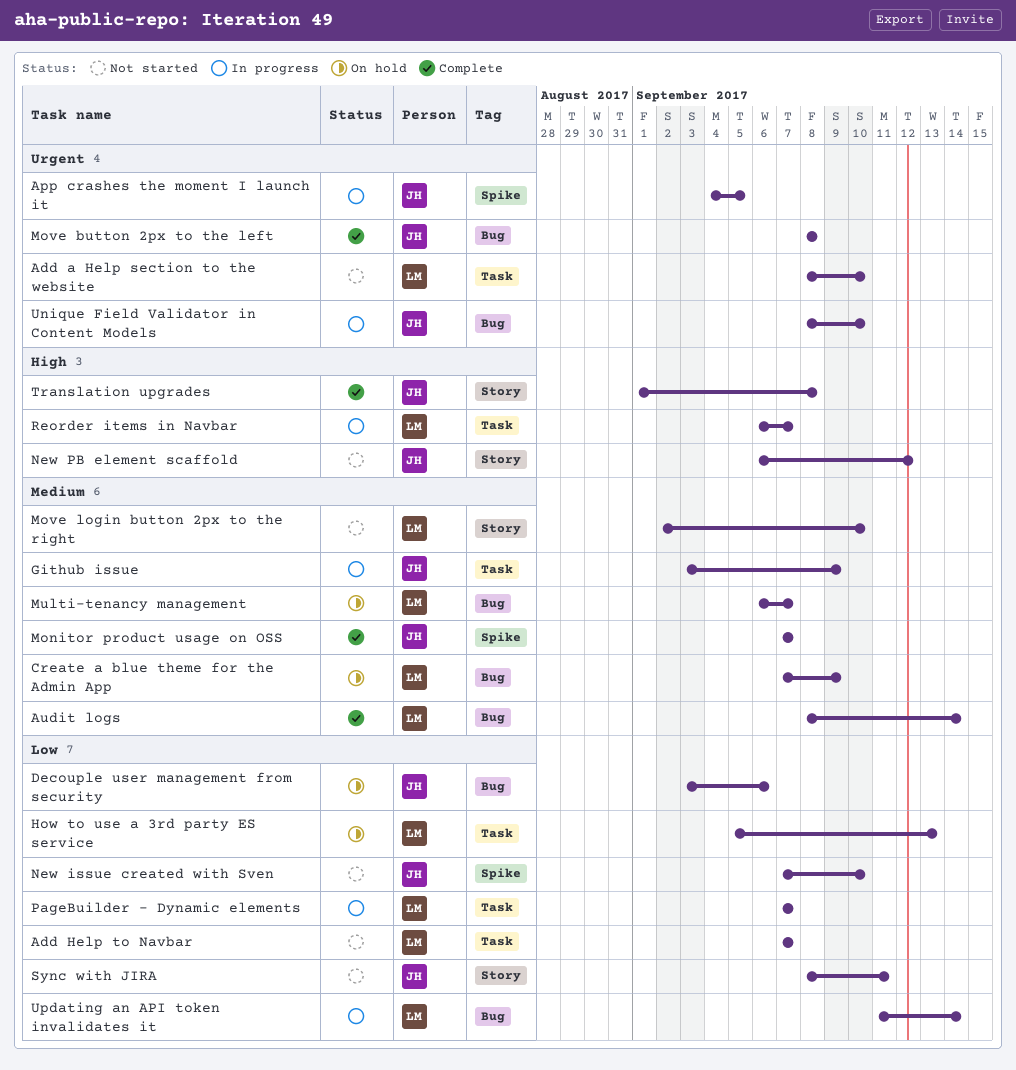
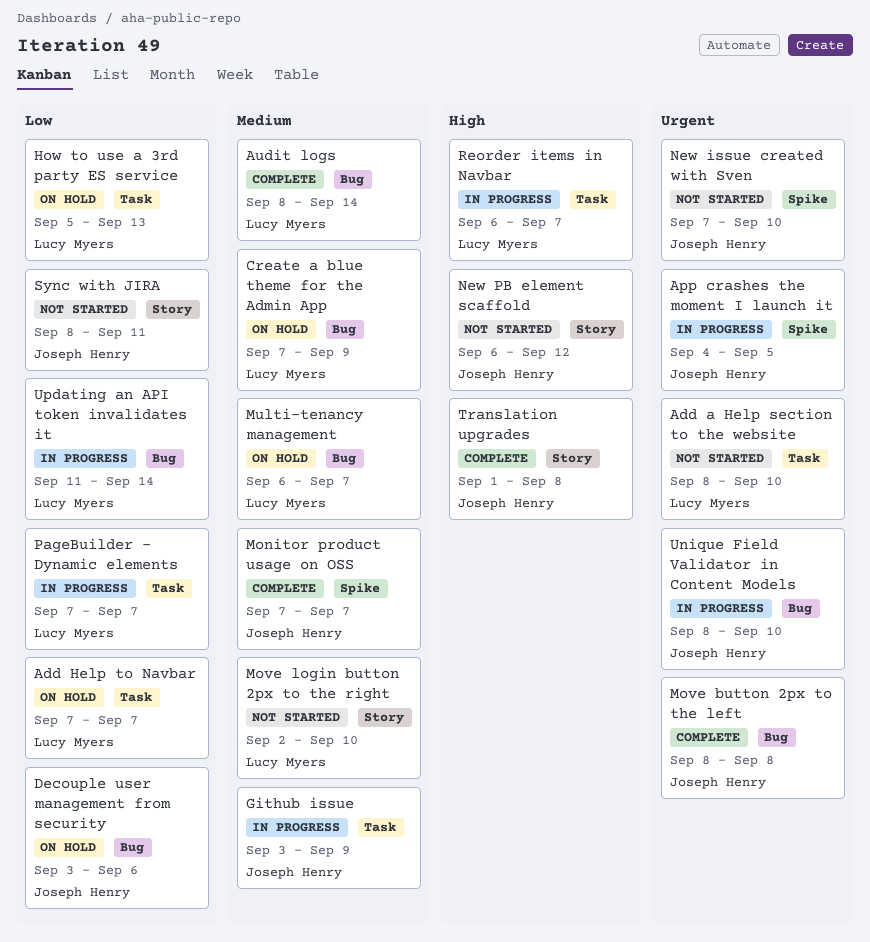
Add Help to Navbar, status: Not started -> On hold
New issue created with Sven, priority: Low -> Urgent

